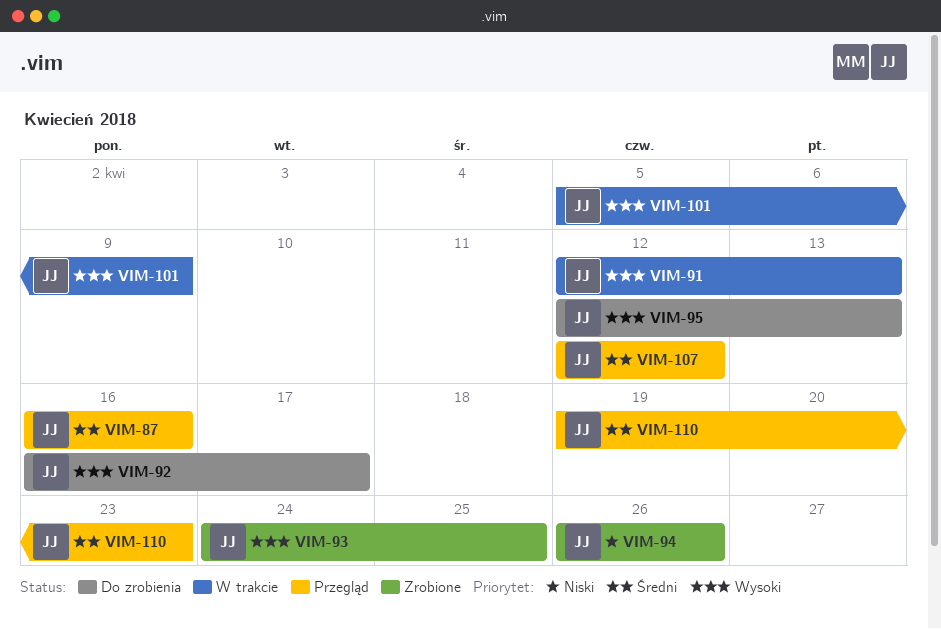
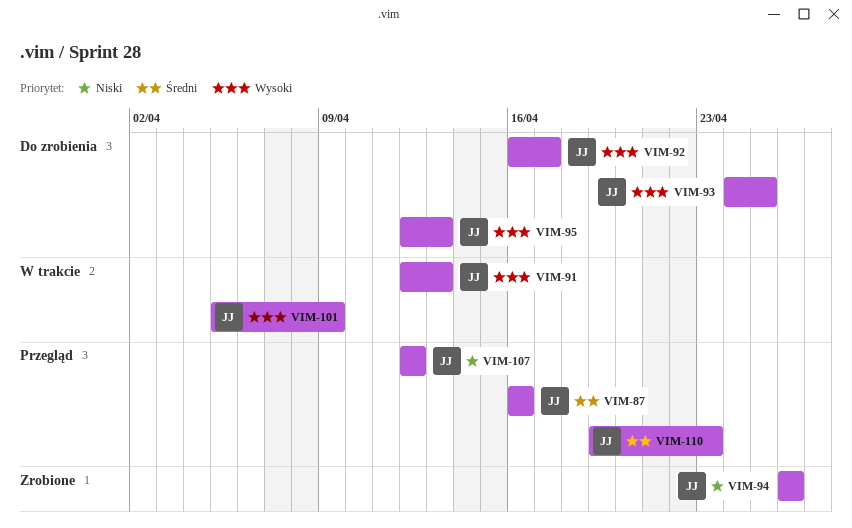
VIM-93, status: Zrobione -> Do zrobienia
VIM-107, priority: Średni -> Niski

